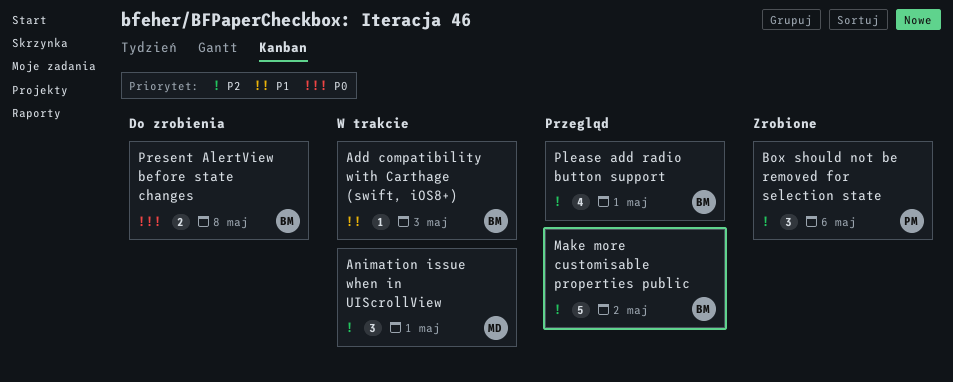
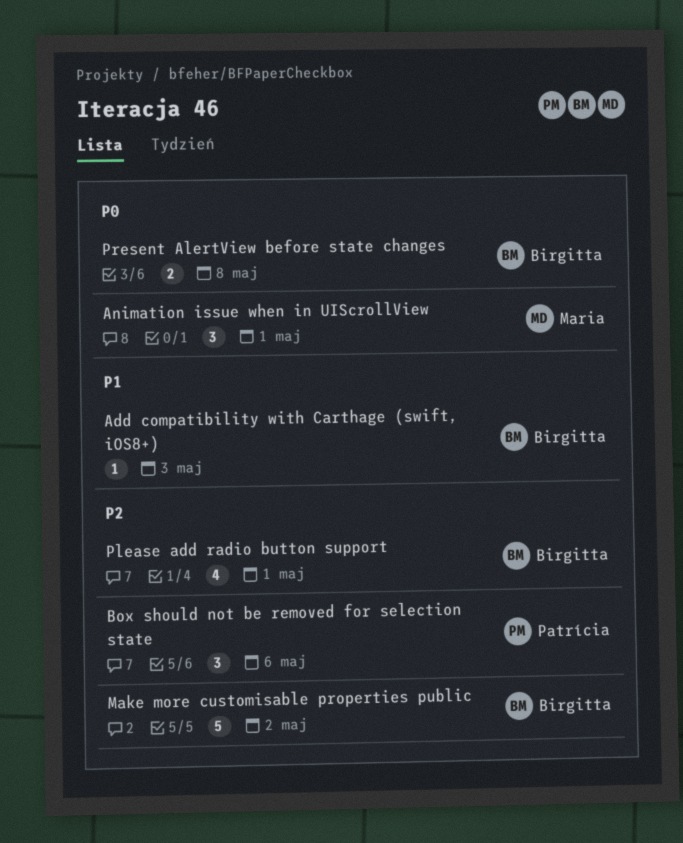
Animation issue when in UIScrollView, priority: P2 -> P0

